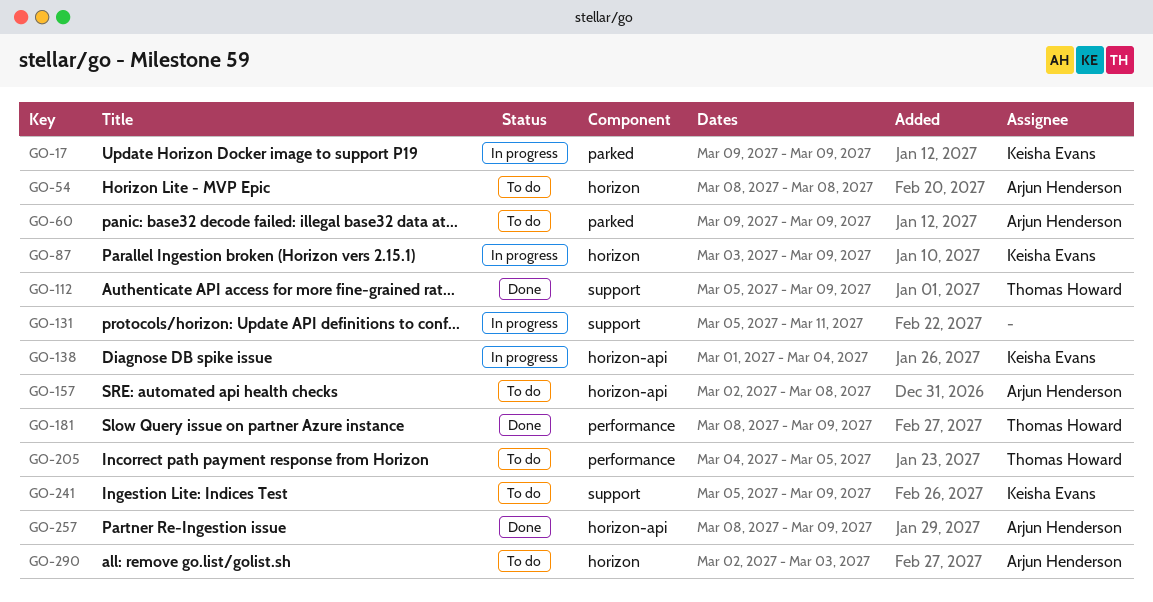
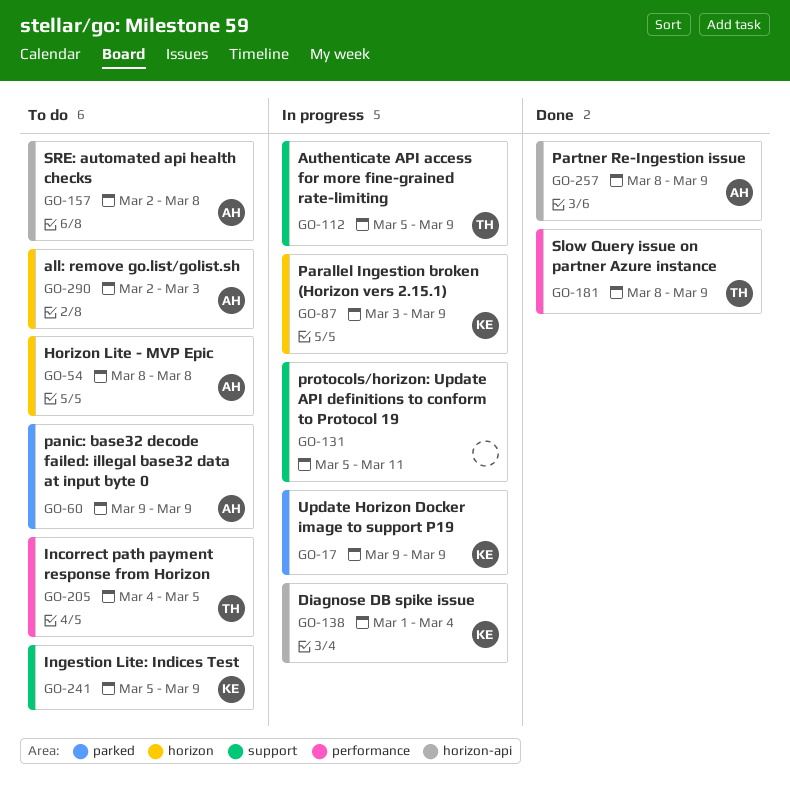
GO-112, status: Done -> In progress

